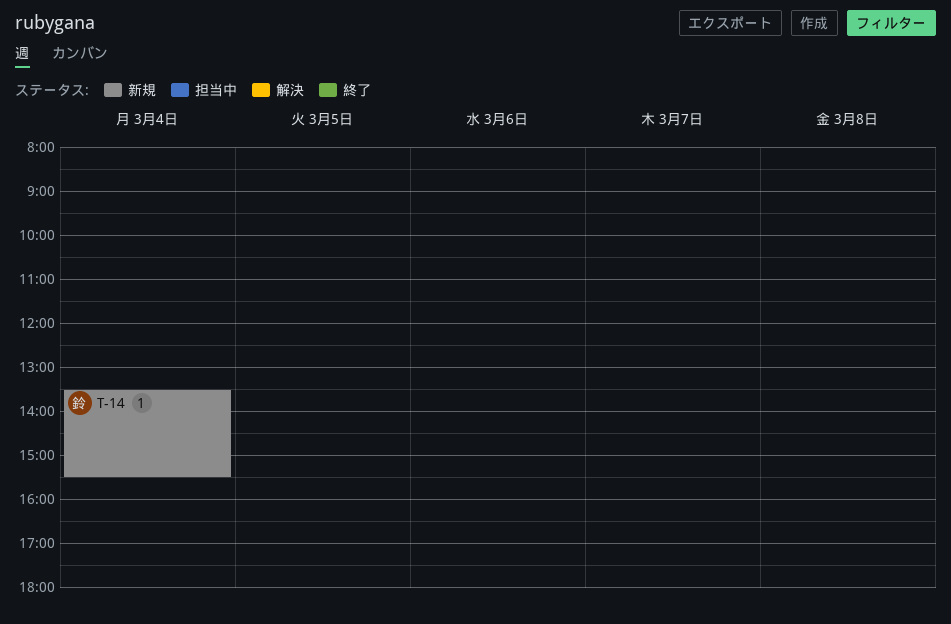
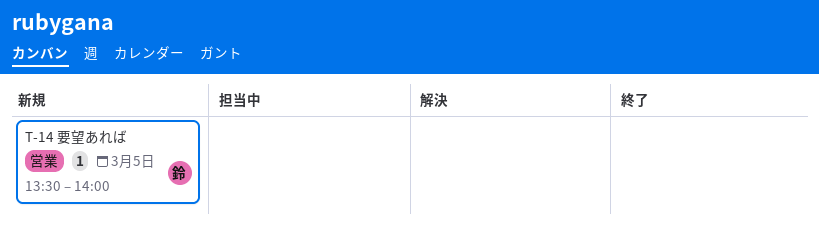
T-14, day: Mar 4 -> Mar 5
T-14, ends: 15:30 -> 14:00

